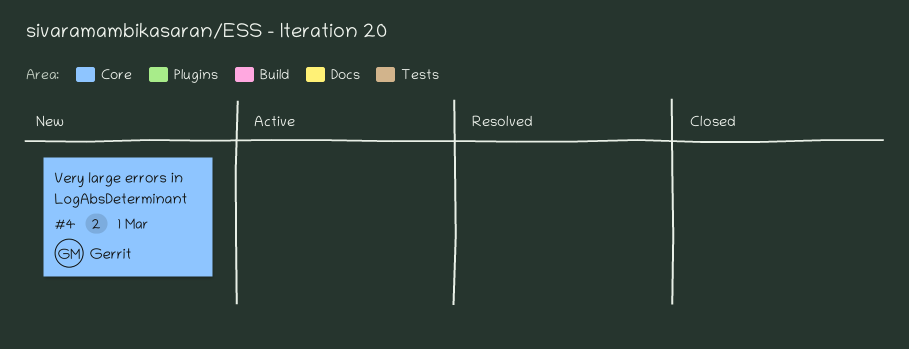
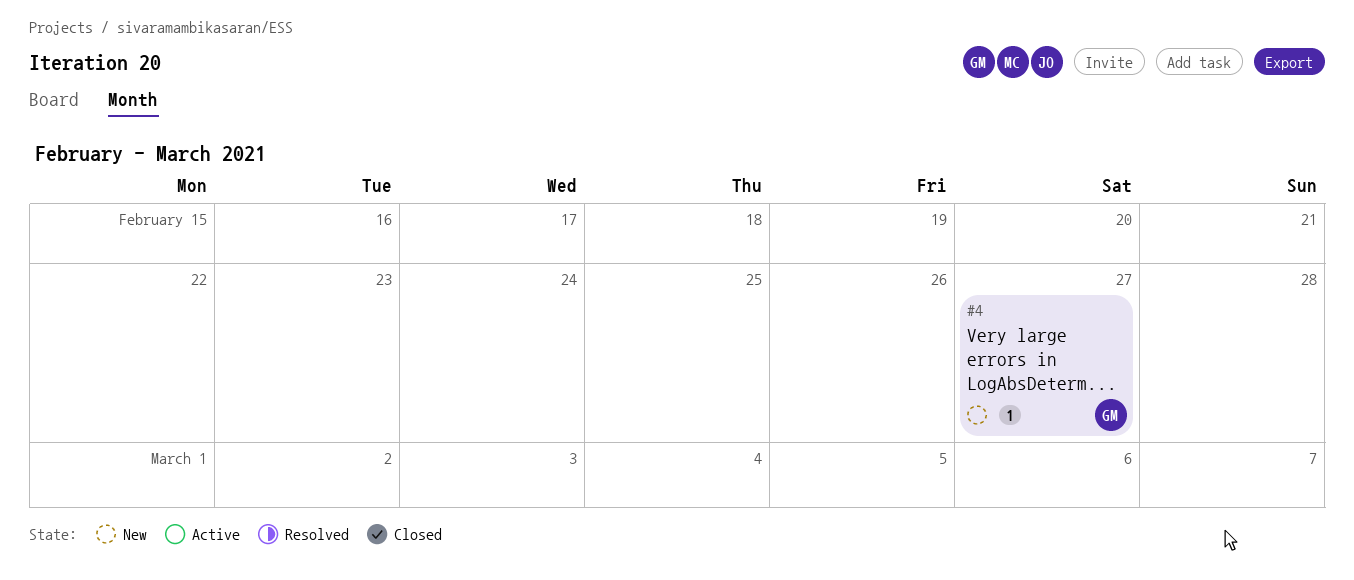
#4, estimate: 2 -> 1
#4, due: Mar 1 -> Feb 27

